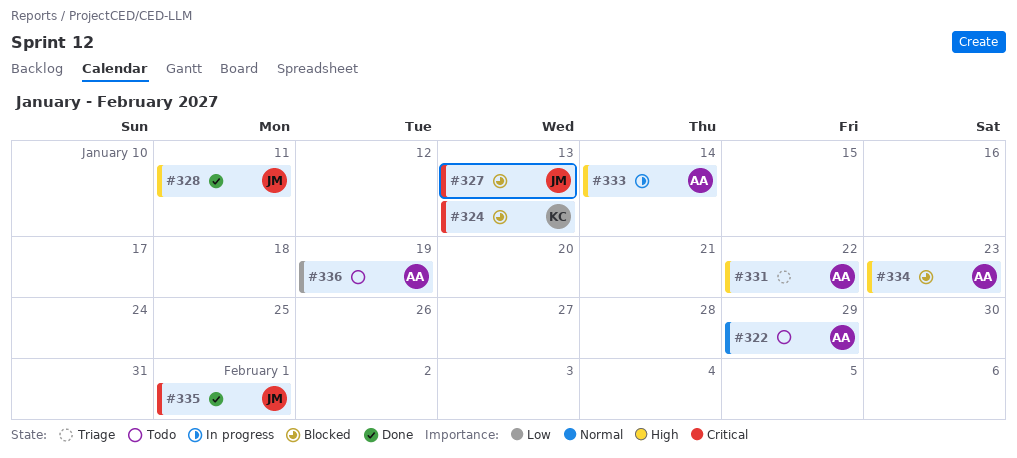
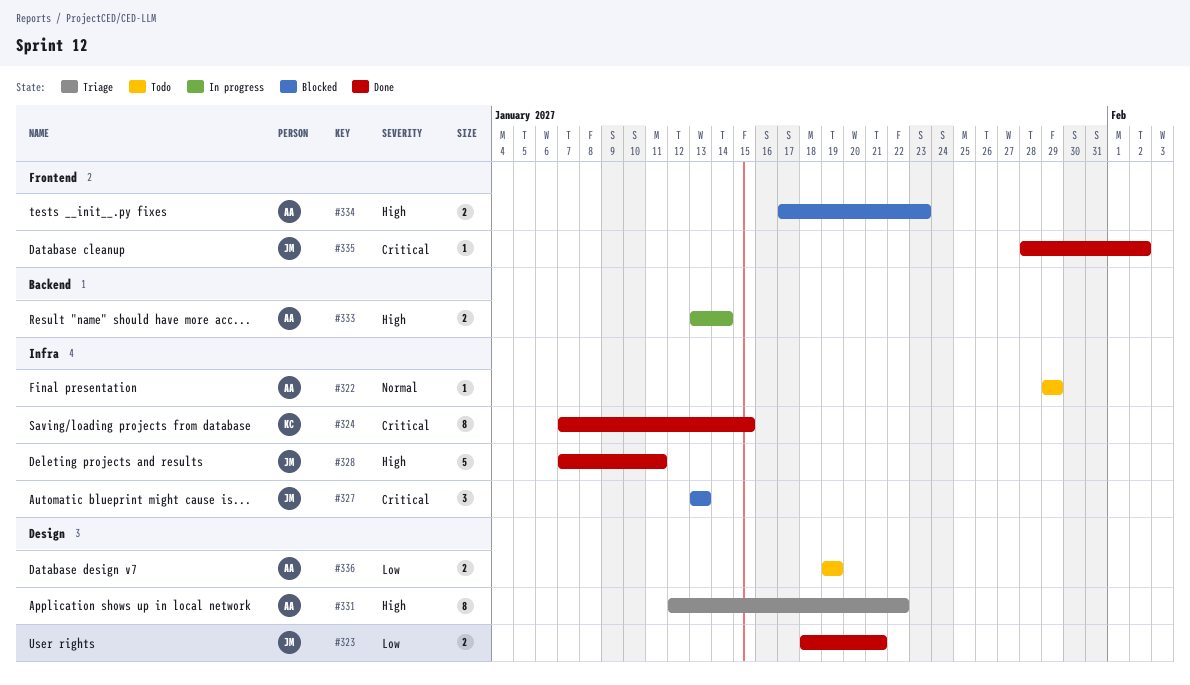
#323: none -> present
#324, status: Blocked -> Done
#324, due: Jan 13 -> Jan 15
#335, due: Feb 1 -> Feb 2

